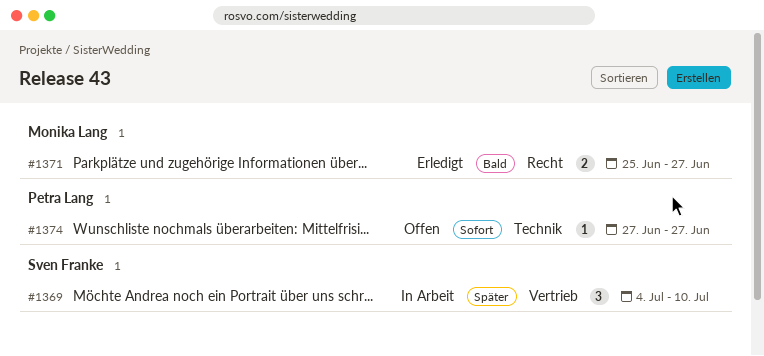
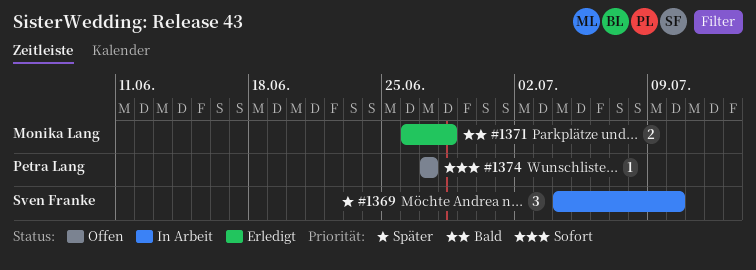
#1371, start: Jun 25 -> Jun 26
#1371, due: Jun 27 -> Jun 28

